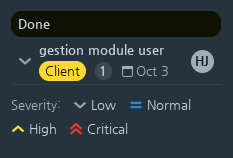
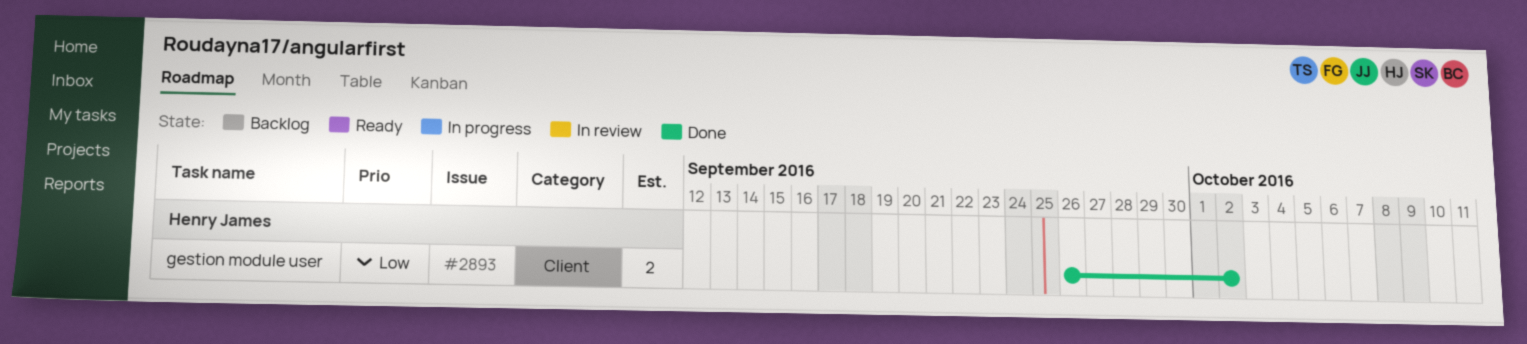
gestion module user, estimate: 1 -> 2
gestion module user, due: Oct 3 -> Oct 2

